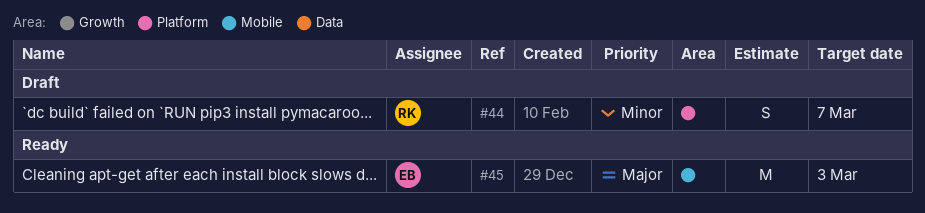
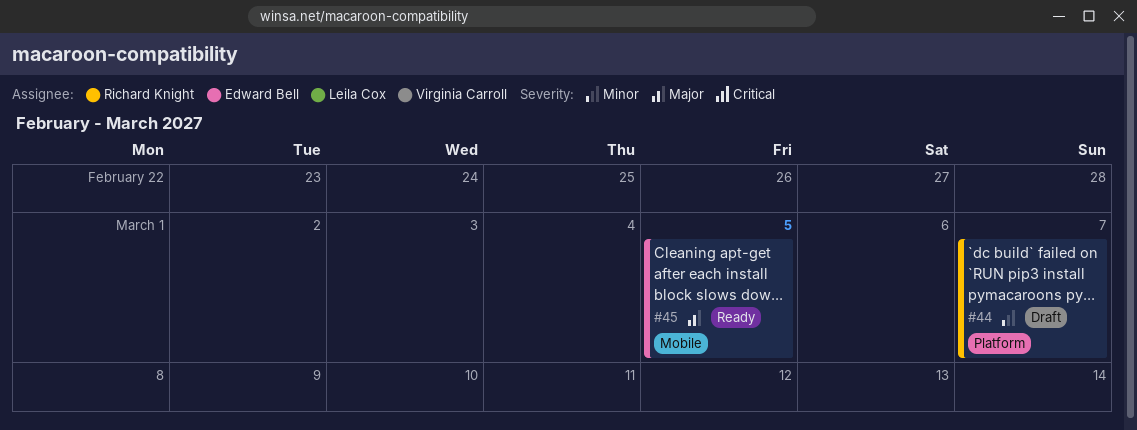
#45, due: Mar 3 -> Mar 5

